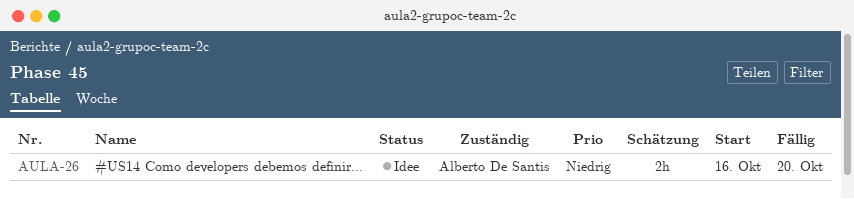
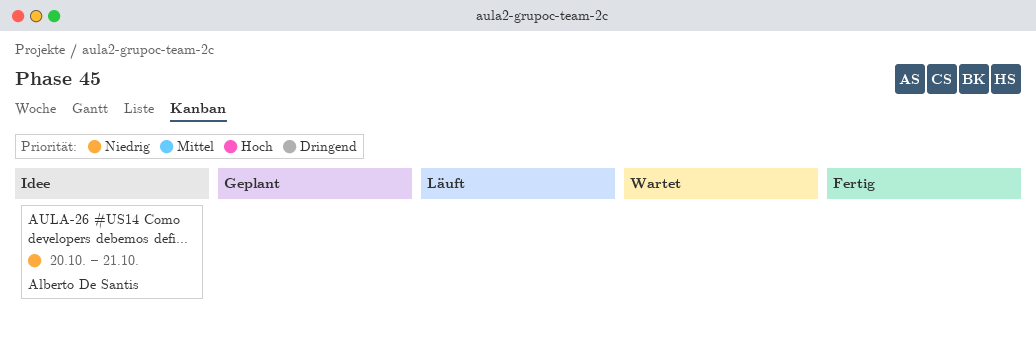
AULA-26, start: Oct 16 -> Oct 20
AULA-26, due: Oct 20 -> Oct 21

